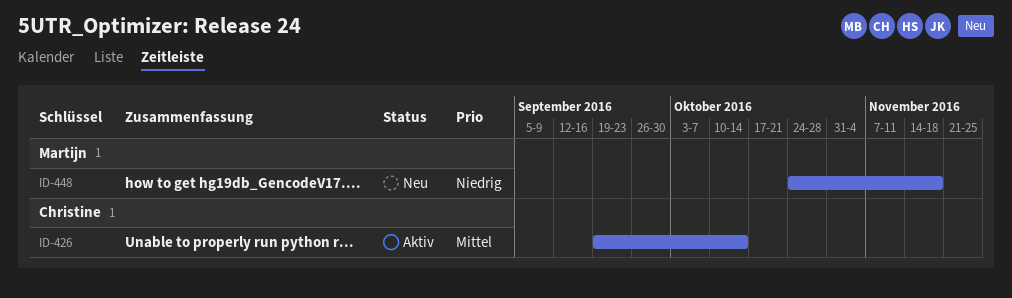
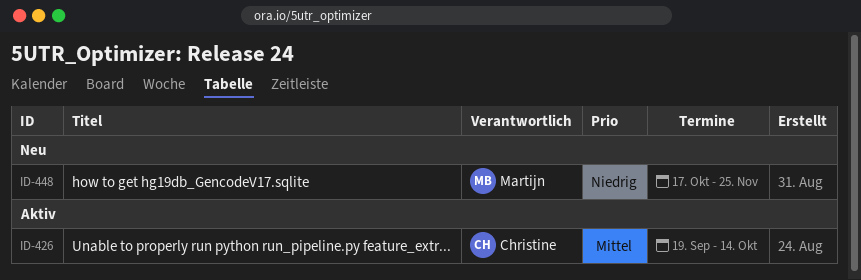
ID-448, start: Oct 24 -> Oct 17
ID-448, due: Nov 18 -> Nov 25

